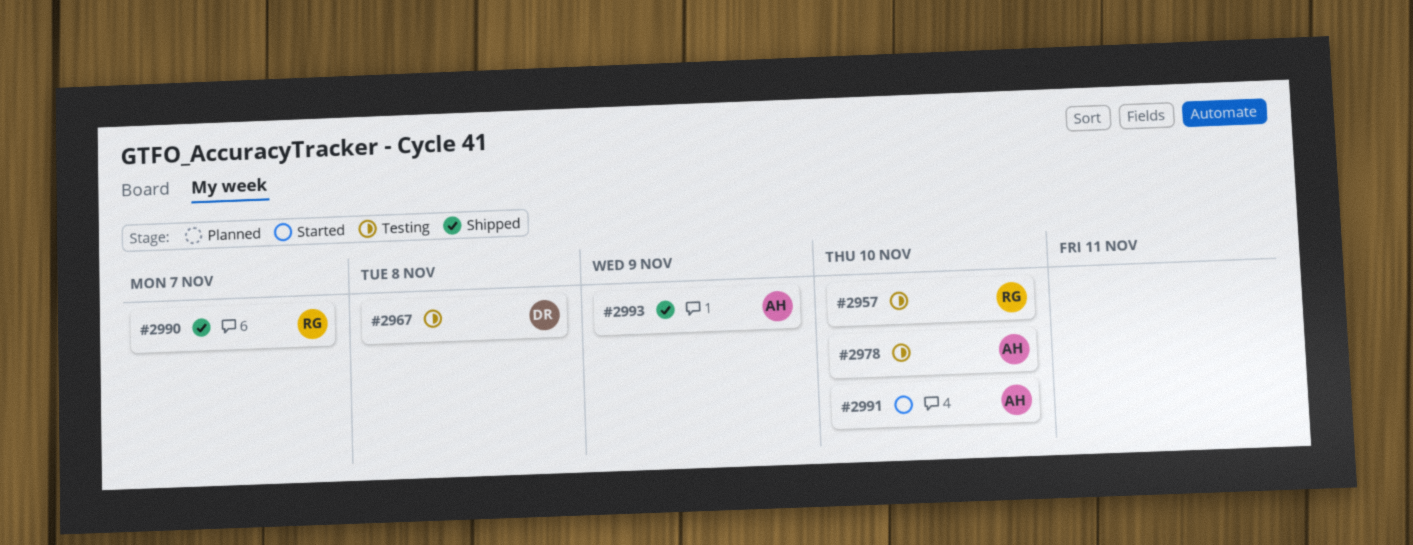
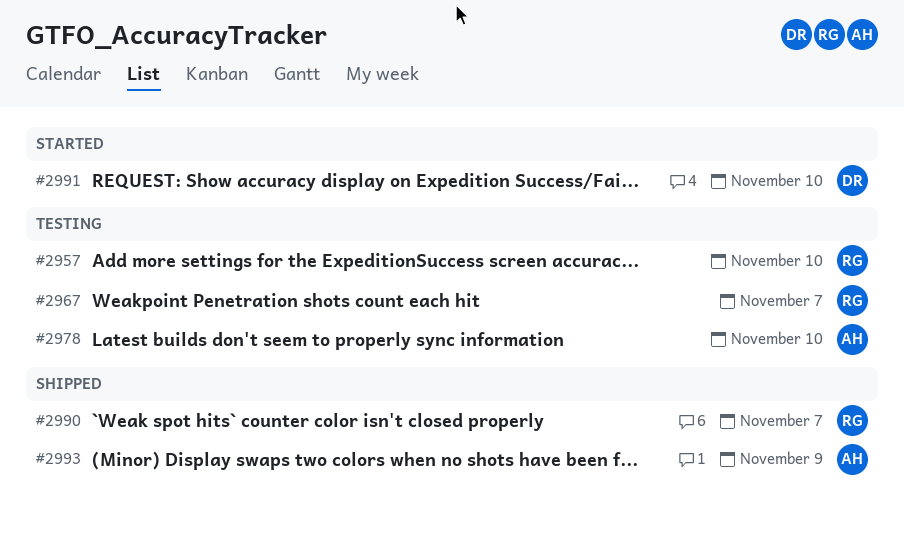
#2967, owner: DR -> RG
#2967, due: Nov 8 -> Nov 7
#2991, owner: AH -> DR

